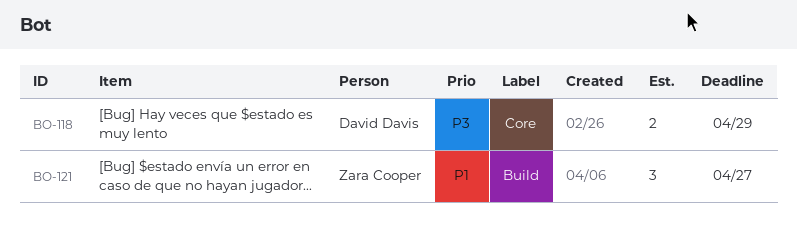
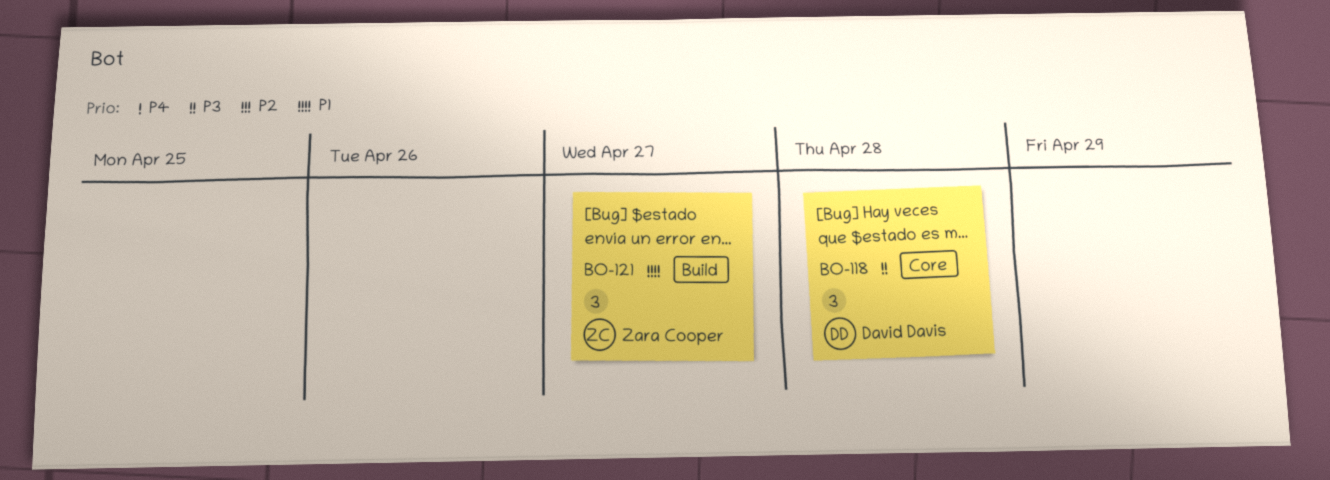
BO-118, estimate: 2 -> 3
BO-118, due: Apr 29 -> Apr 28

